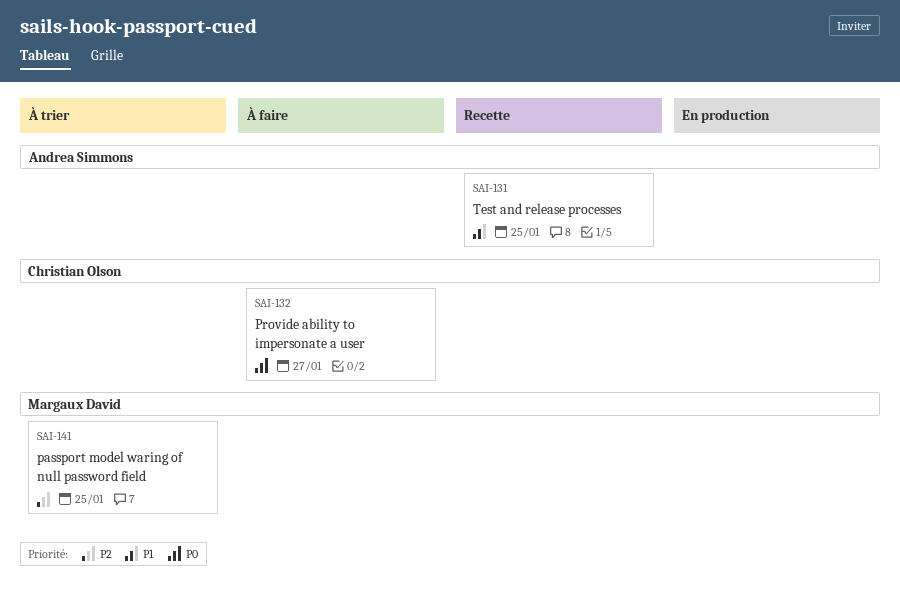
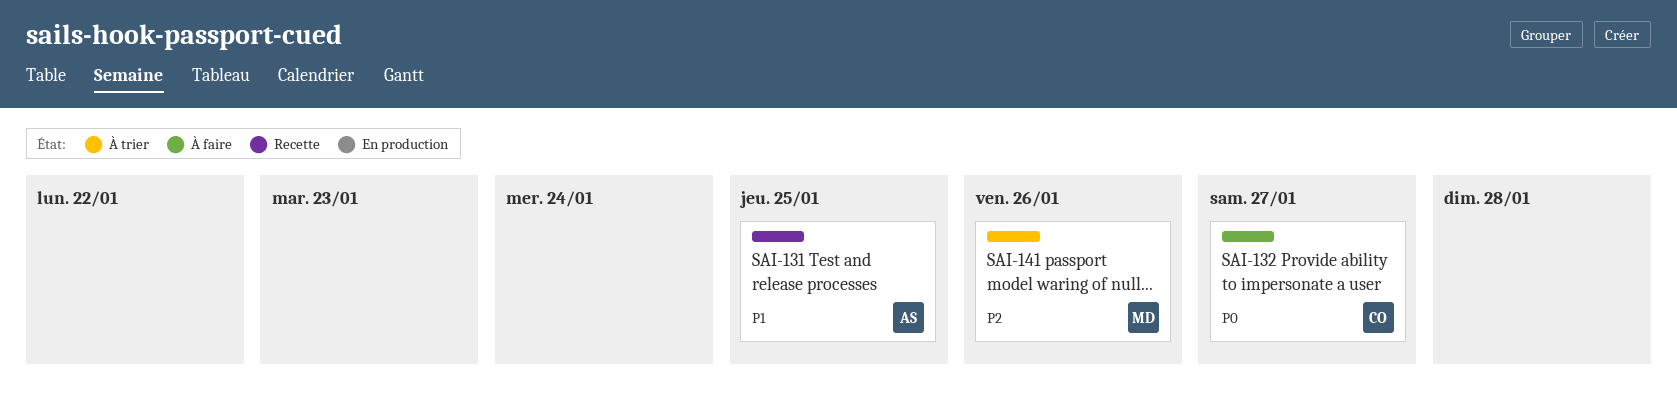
SAI-141, due: Jan 25 -> Jan 26

